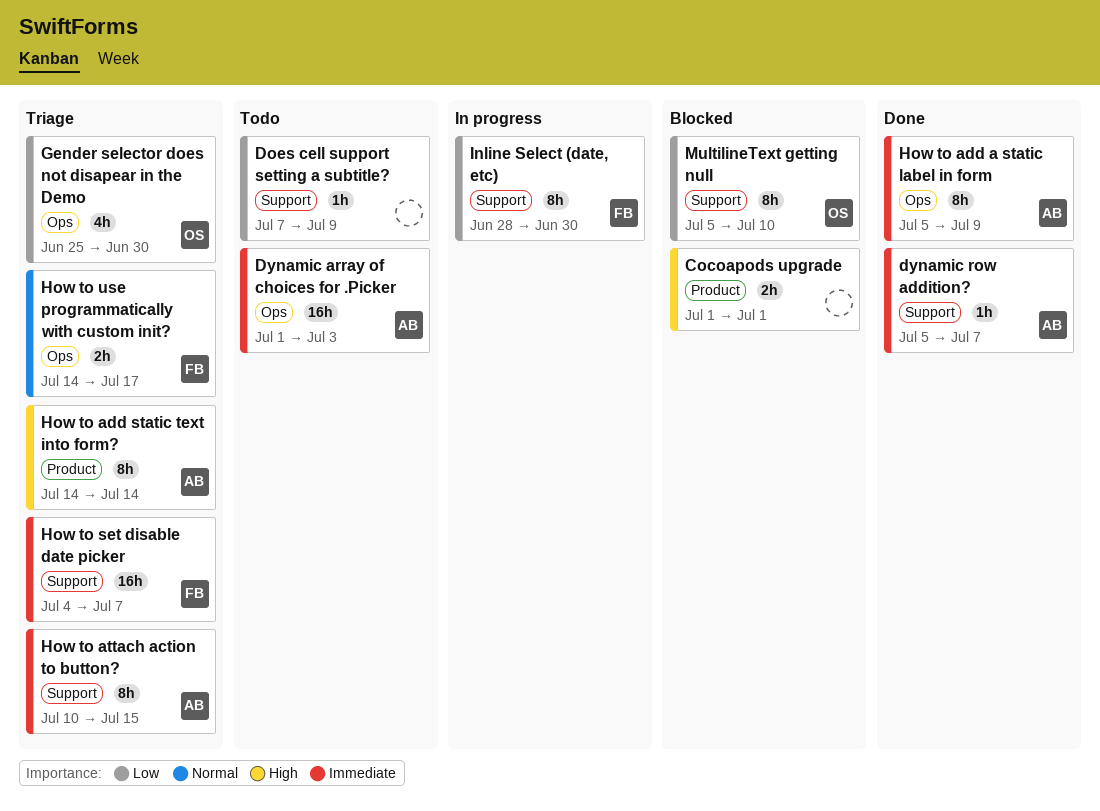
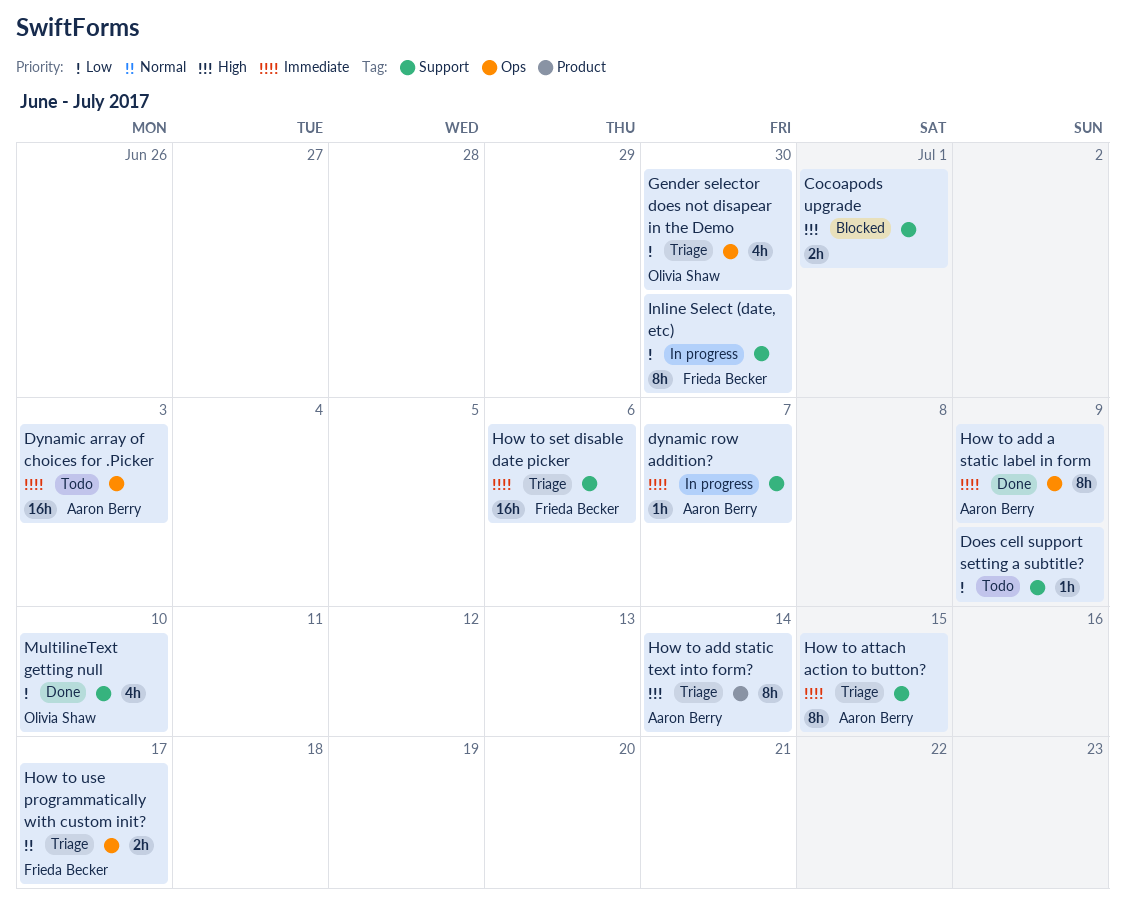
Cocoapods upgrade, label: Product -> Support
dynamic row addition?, status: Done -> In progress
How to set disable date picker, due: Jul 7 -> Jul 6
MultilineText getting null, status: Blocked -> Done
MultilineText getting null, estimate: 8h -> 4h

